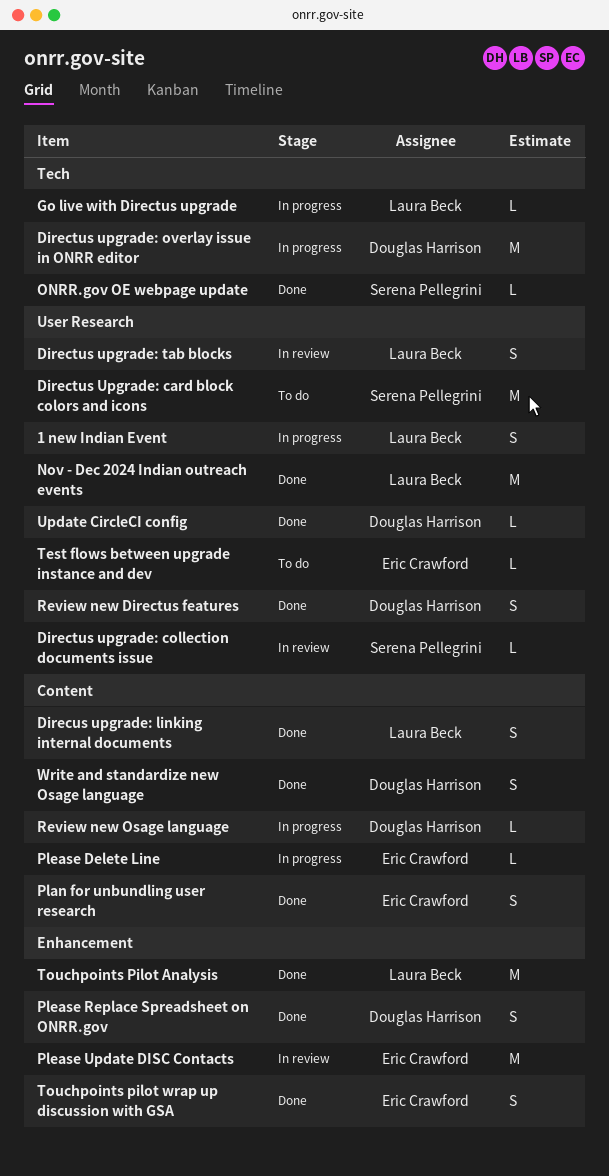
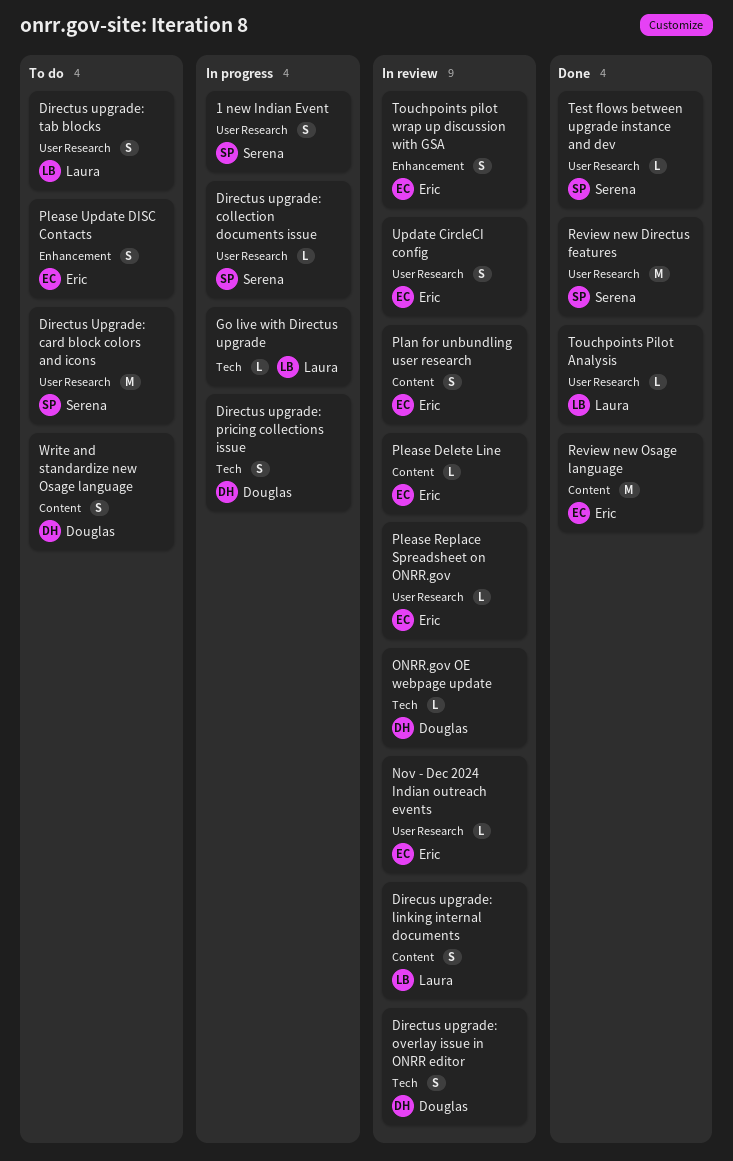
1 new Indian Event, owner: Laura Beck -> Serena Pellegrini
Directus upgrade: collection documents issue, status: In review -> In progress
Directus upgrade: overlay issue in ONRR editor, status: In progress -> In review
Directus upgrade: overlay issue in ONRR editor, estimate: M -> S
Directus upgrade: pricing collections issue: none -> present
Directus upgrade: tab blocks, status: In review -> To do
Direcus upgrade: linking internal documents, status: Done -> In review
Nov - Dec 2024 Indian outreach events, status: Done -> In review
Nov - Dec 2024 Indian outreach events, owner: Laura Beck -> Eric Crawford
Nov - Dec 2024 Indian outreach events, estimate: M -> L
ONRR.gov OE webpage update, status: Done -> In review
ONRR.gov OE webpage update, owner: Serena Pellegrini -> Douglas Harrison
Plan for unbundling user research, status: Done -> In review
Please Delete Line, status: In progress -> In review
Please Replace Spreadsheet on ONRR.gov, status: Done -> In review
Please Replace Spreadsheet on ONRR.gov, owner: Douglas Harrison -> Eric Crawford
Please Replace Spreadsheet on ONRR.gov, label: Enhancement -> User Research
Please Replace Spreadsheet on ONRR.gov, estimate: S -> L
Please Update DISC Contacts, status: In review -> To do
Please Update DISC Contacts, estimate: M -> S
Review new Directus features, owner: Douglas Harrison -> Serena Pellegrini
Review new Directus features, estimate: S -> M
Review new Osage language, status: In progress -> Done
Review new Osage language, owner: Douglas Harrison -> Eric Crawford
Review new Osage language, estimate: L -> M
Test flows between upgrade instance and dev, status: To do -> Done
Test flows between upgrade instance and dev, owner: Eric Crawford -> Serena Pellegrini
Touchpoints Pilot Analysis, label: Enhancement -> User Research
Touchpoints Pilot Analysis, estimate: M -> L
Touchpoints pilot wrap up discussion with GSA, status: Done -> In review
Update CircleCI config, status: Done -> In review
Update CircleCI config, owner: Douglas Harrison -> Eric Crawford
Update CircleCI config, estimate: L -> S
Write and standardize new Osage language, status: Done -> To do

